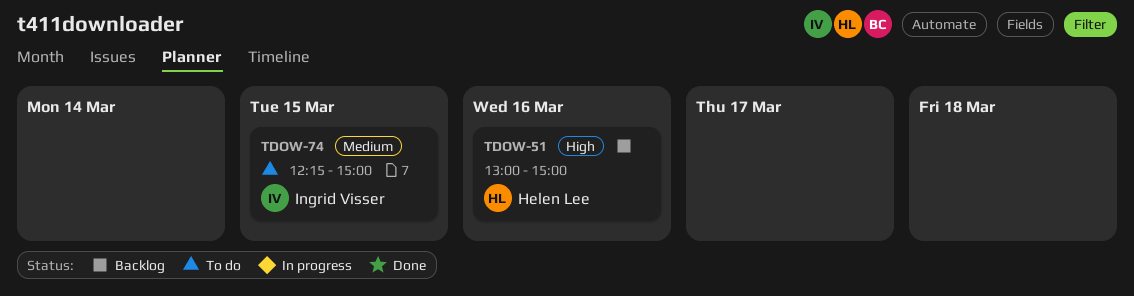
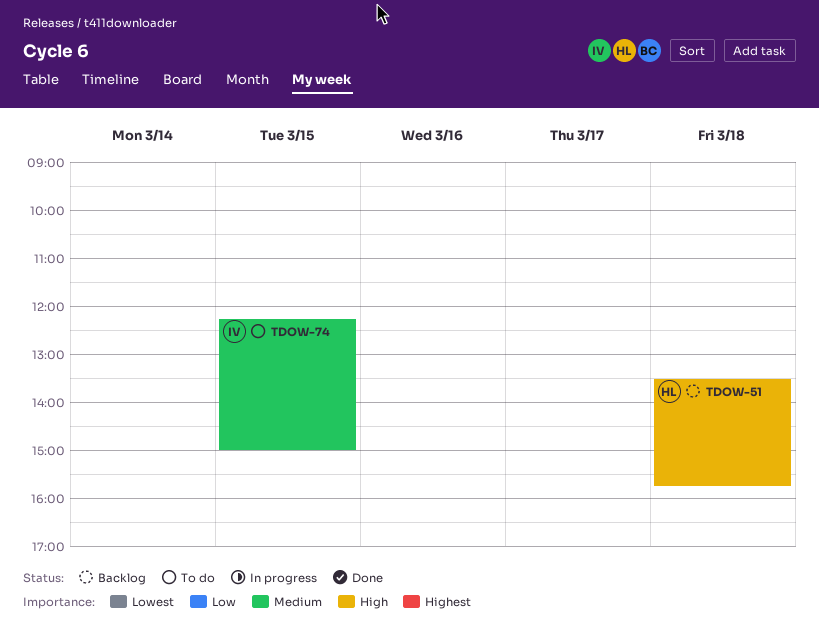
TDOW-51, day: Mar 16 -> Mar 18
TDOW-51, begins: 13:00 -> 13:30
TDOW-51, ends: 15:00 -> 15:45

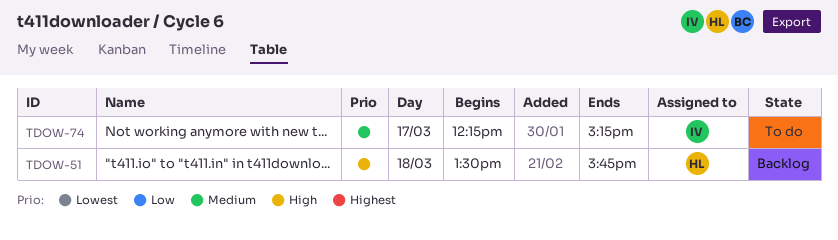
TDOW-74, day: Mar 15 -> Mar 17
TDOW-74, ends: 15:00 -> 15:15

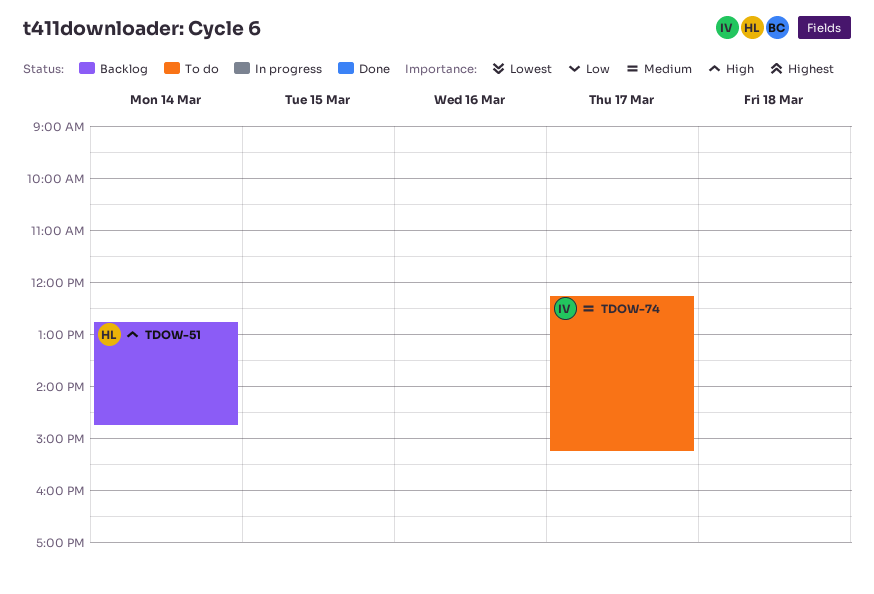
TDOW-51, day: Mar 18 -> Mar 14
TDOW-51, begins: 13:30 -> 12:45
TDOW-51, ends: 15:45 -> 14:45

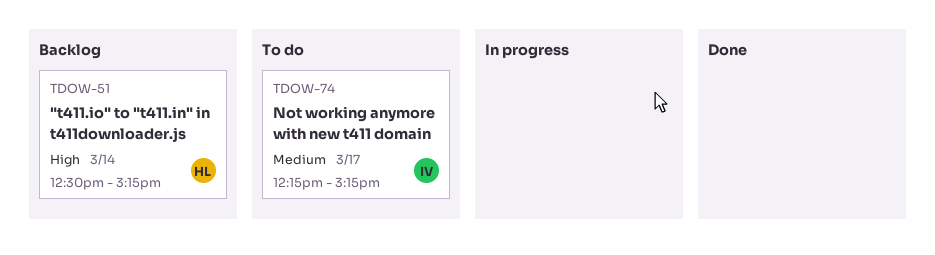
TDOW-51, begins: 12:45 -> 12:30
TDOW-51, ends: 14:45 -> 15:15

